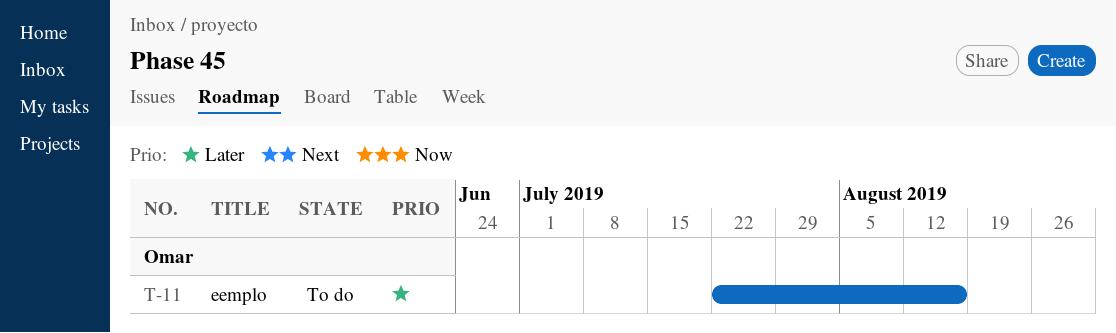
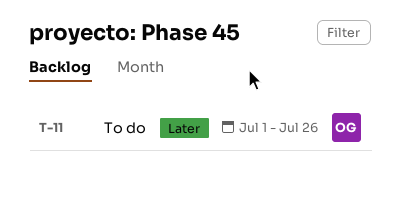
T-11, start: Jul 22 -> Jul 1
T-11, due: Aug 16 -> Jul 26

